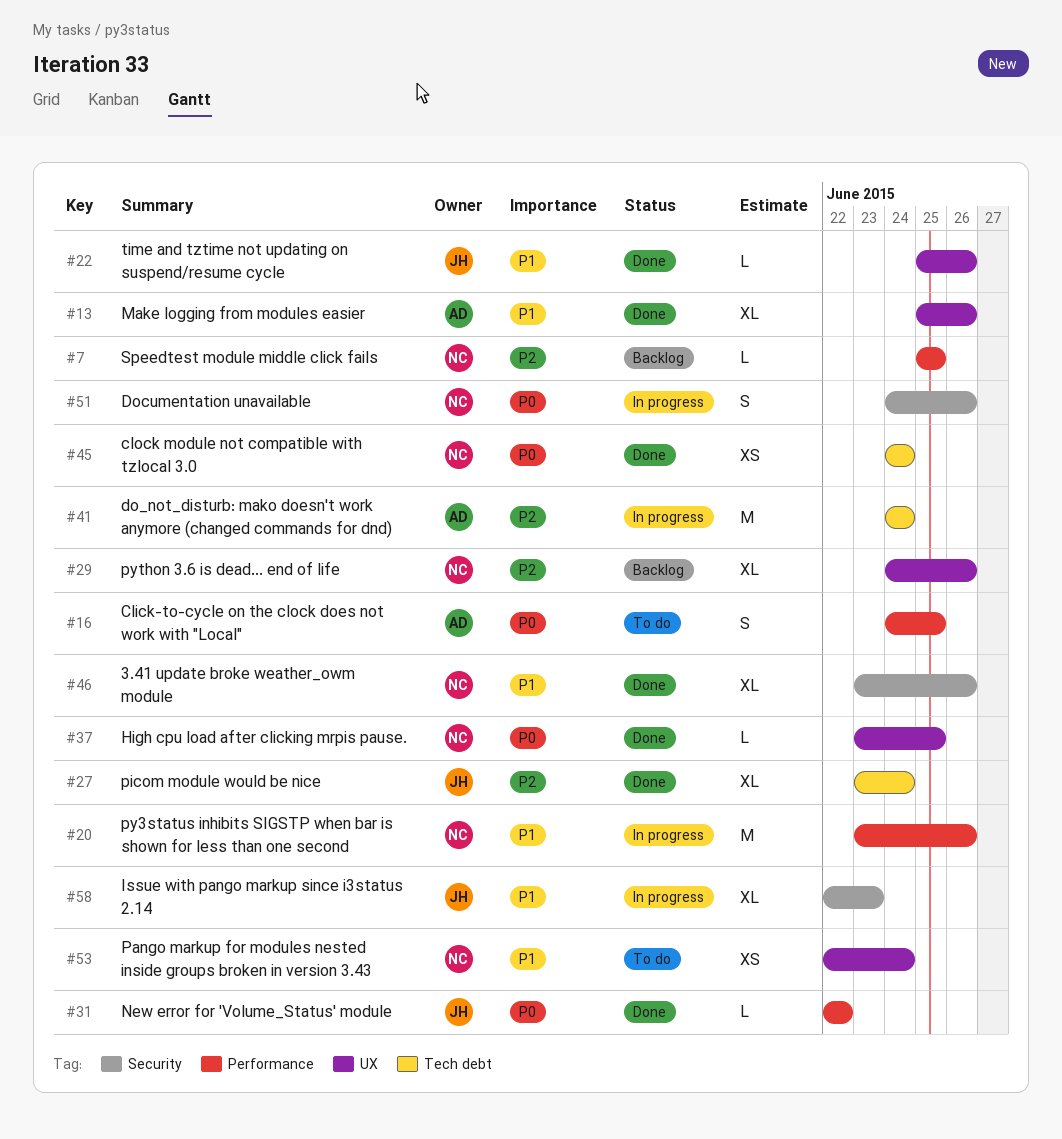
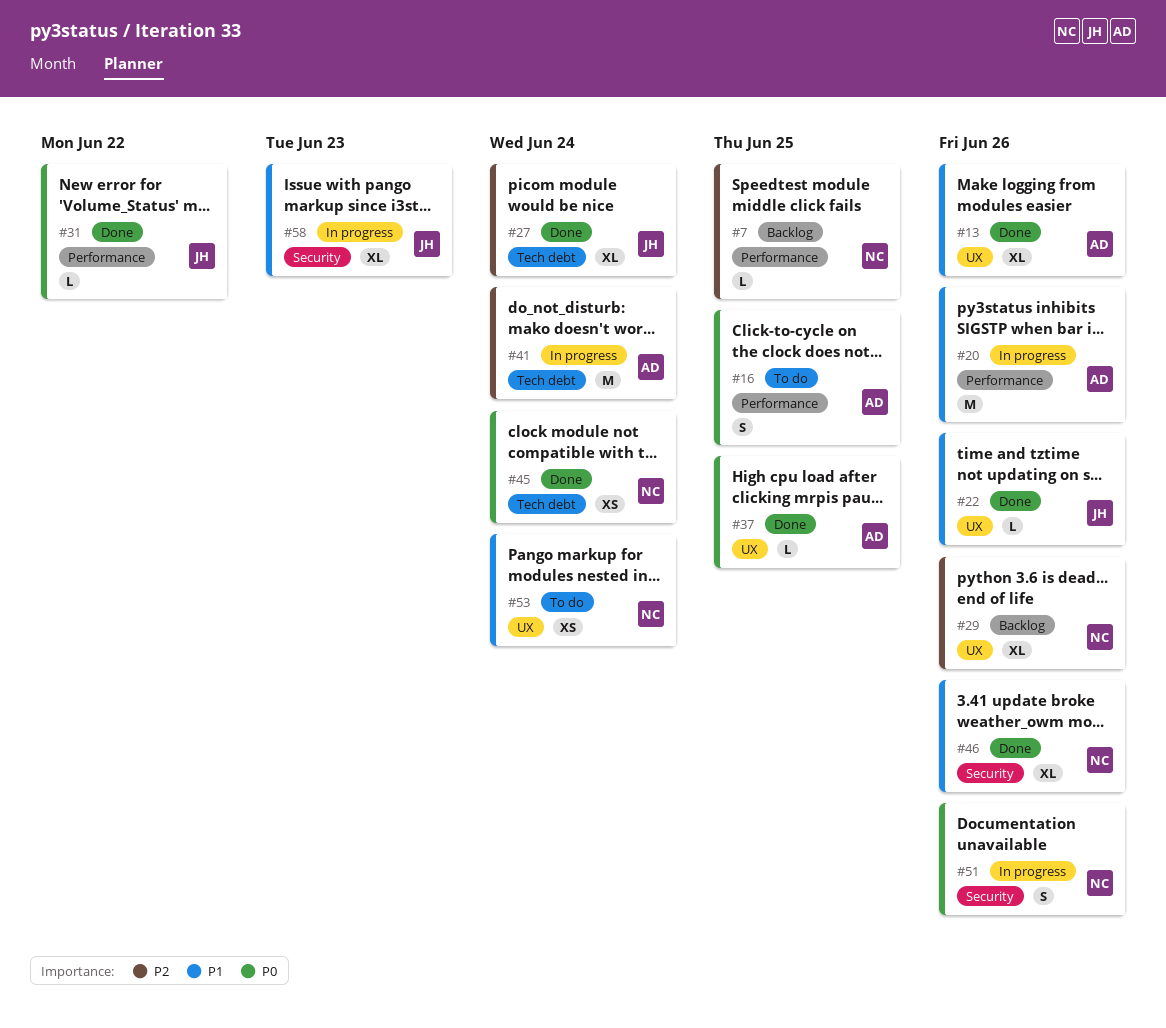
#20, owner: NC -> AD
#37, owner: NC -> AD

